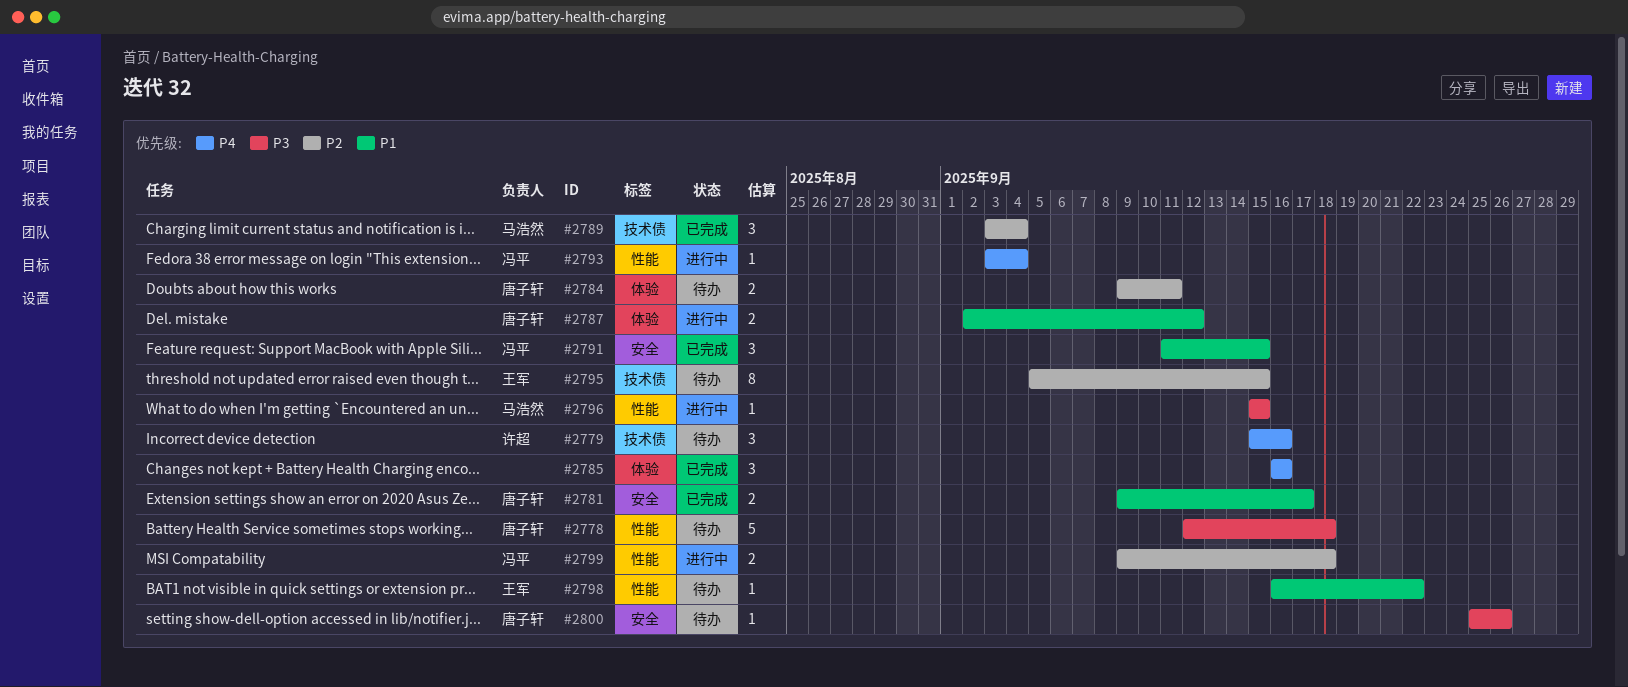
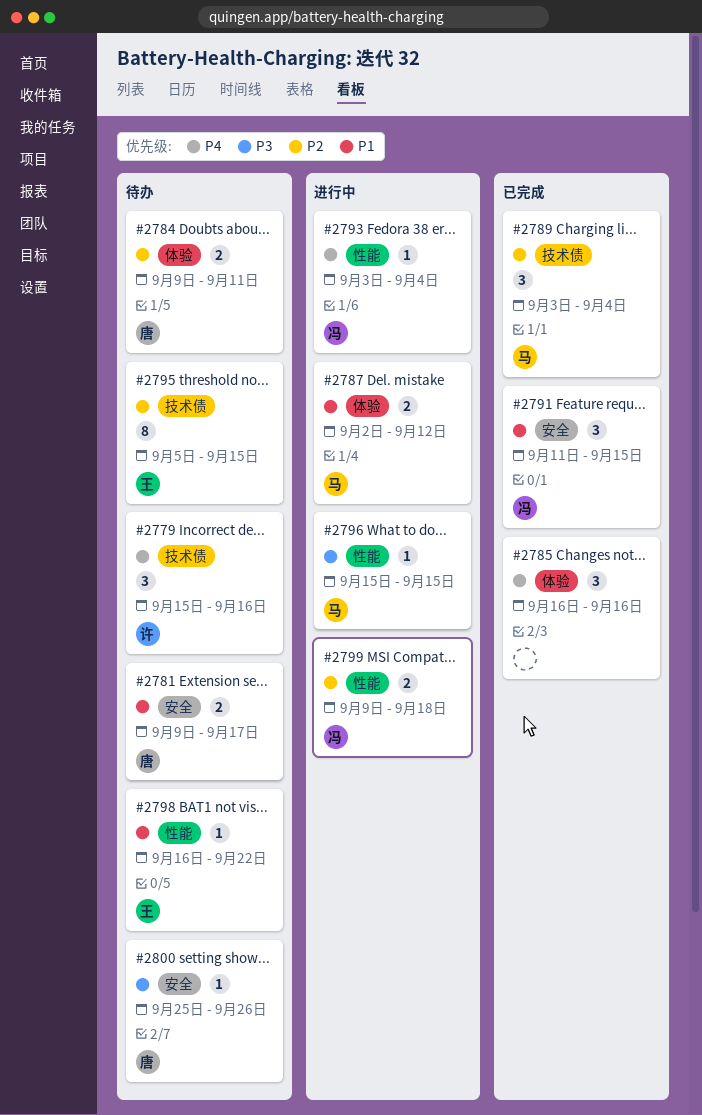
#2778: present -> none
#2781, status: 已完成 -> 待办
#2787, owner: 唐子轩 -> 马浩然

